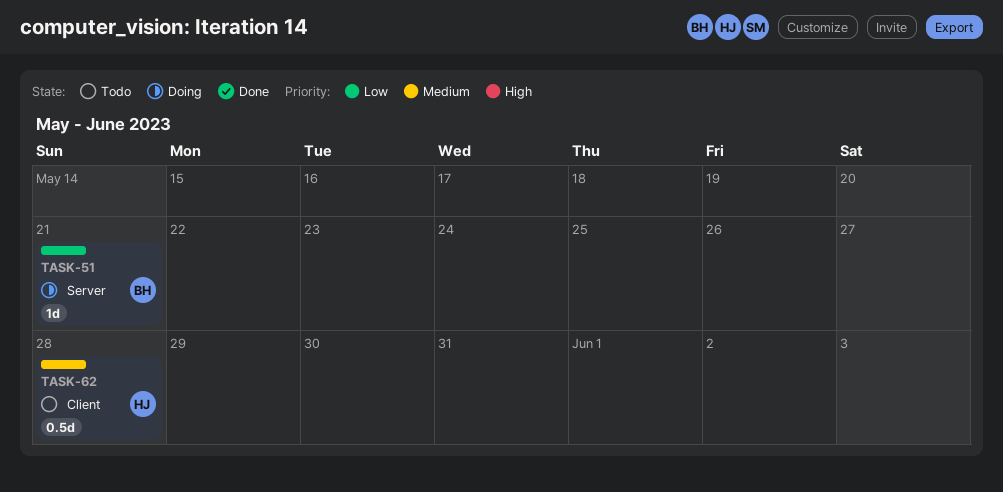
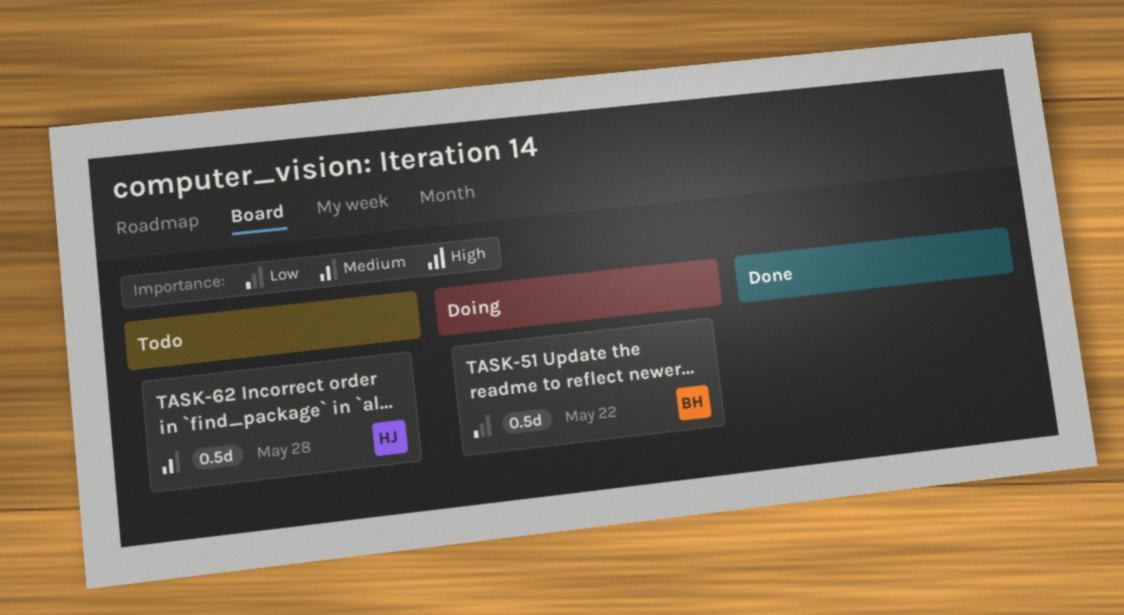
TASK-51, estimate: 1d -> 0.5d
TASK-51, due: May 21 -> May 22

